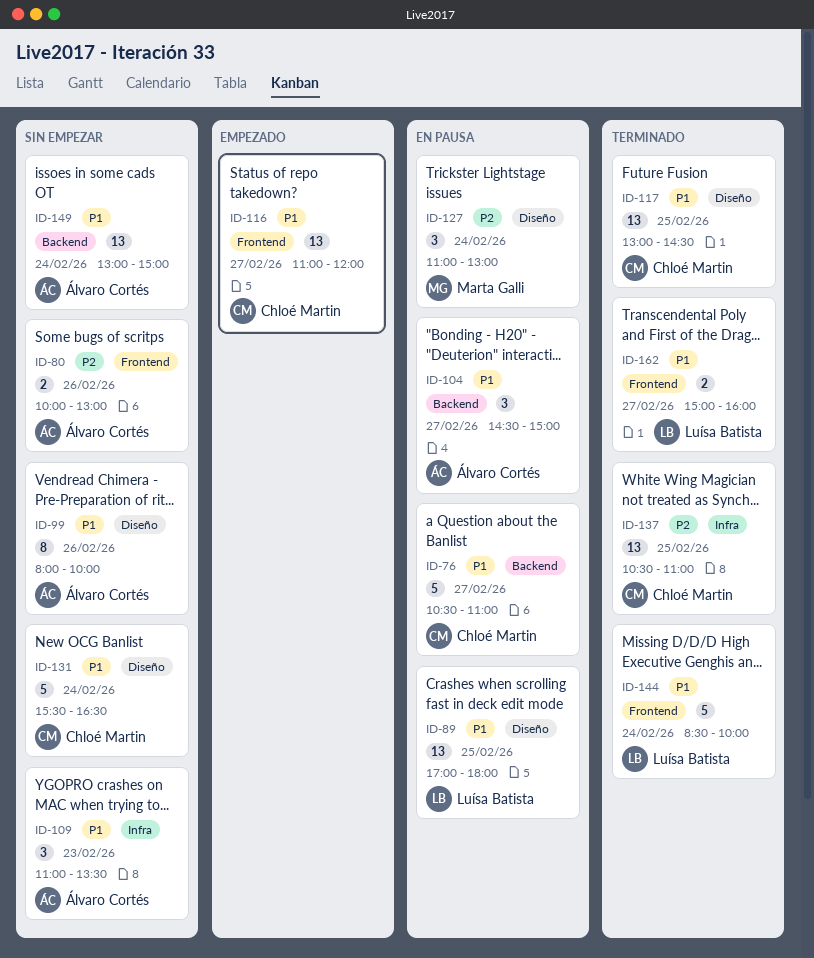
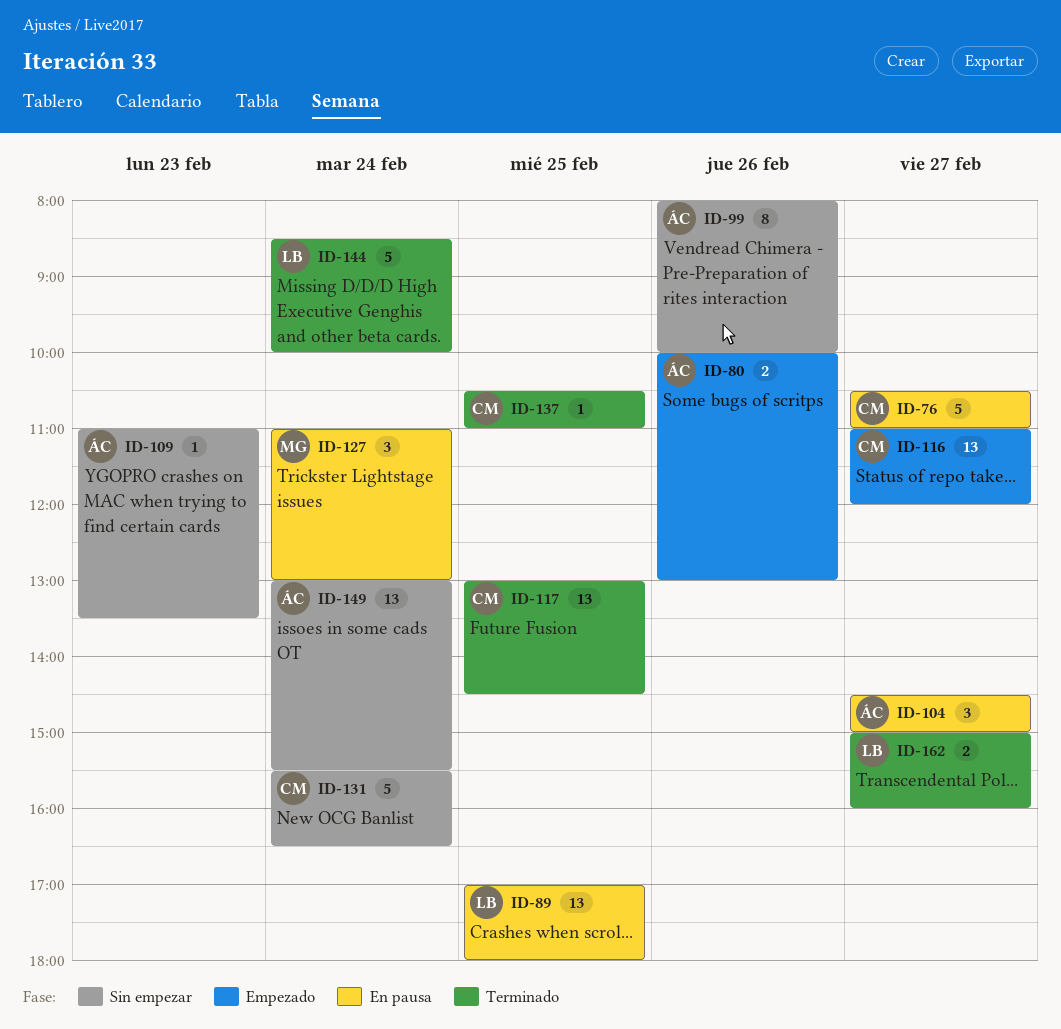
ID-80, status: Sin empezar -> Empezado
ID-109, estimate: 3 -> 1
ID-137, estimate: 13 -> 1
ID-149, ends: 15:00 -> 15:30

